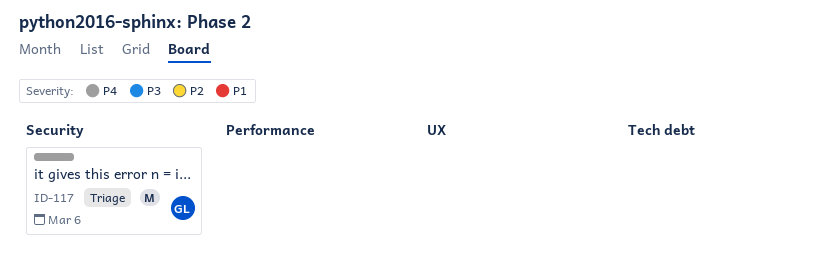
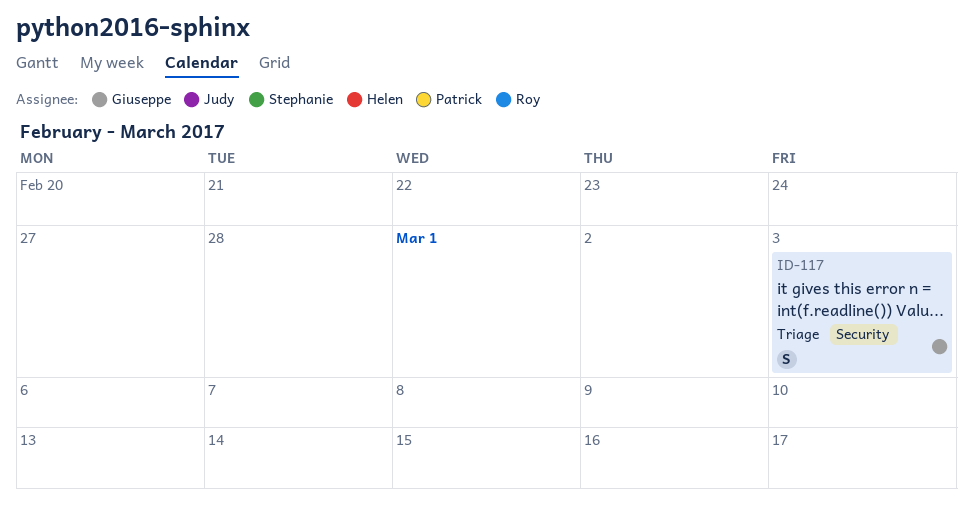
ID-117, estimate: M -> S
ID-117, due: Mar 6 -> Mar 3

